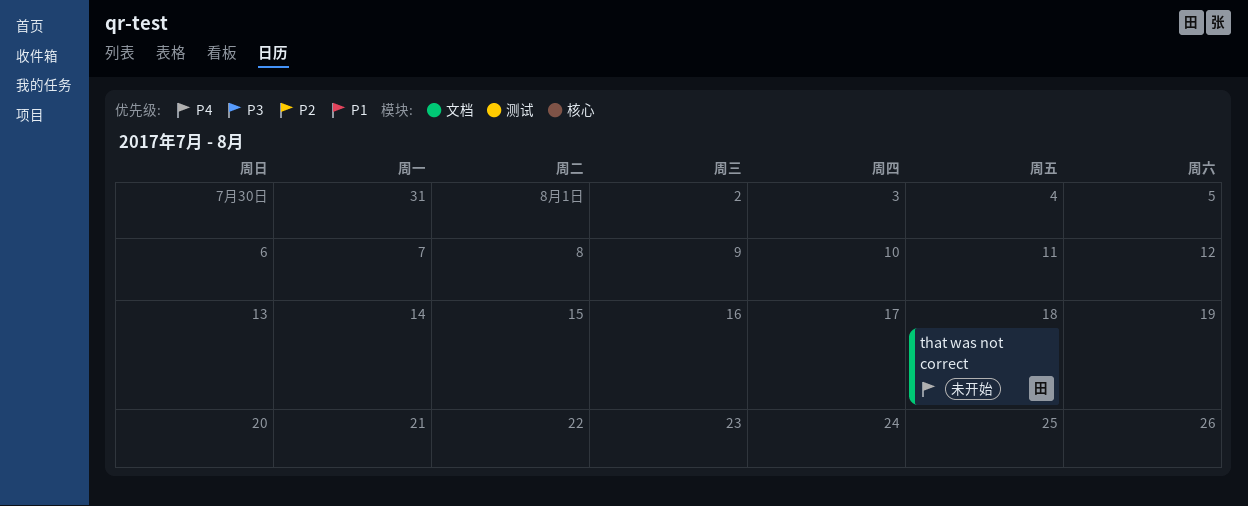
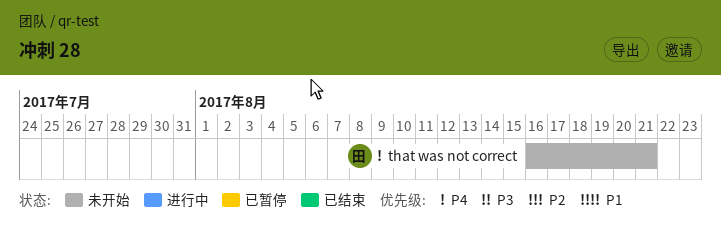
that was not correct, due: Aug 18 -> Aug 21

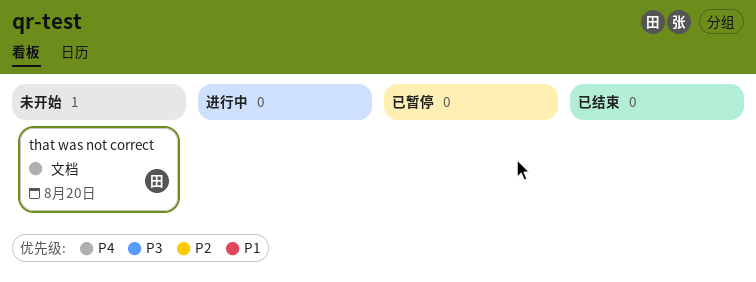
that was not correct, due: Aug 21 -> Aug 20

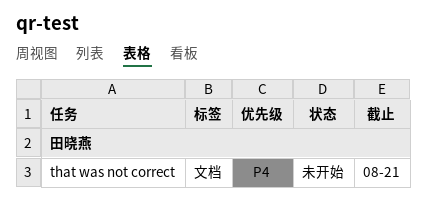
that was not correct, due: Aug 20 -> Aug 21

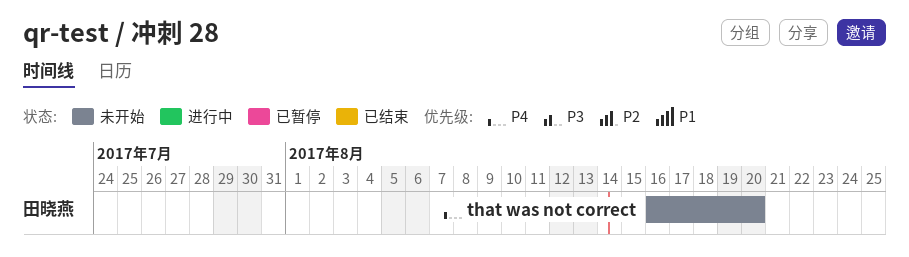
that was not correct, due: Aug 21 -> Aug 20

